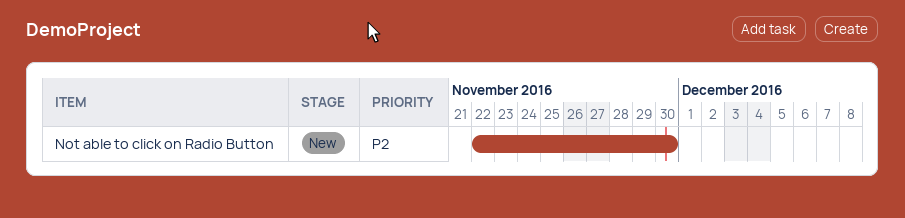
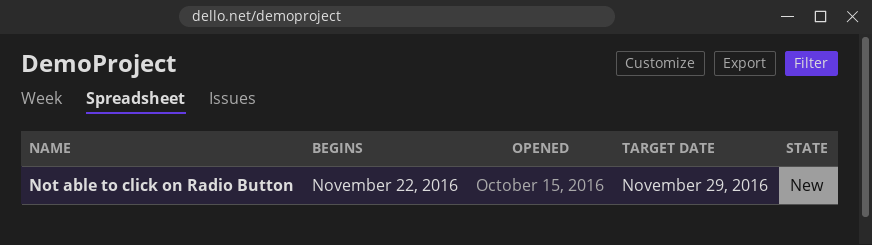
Not able to click on Radio Button, due: Nov 30 -> Nov 29

